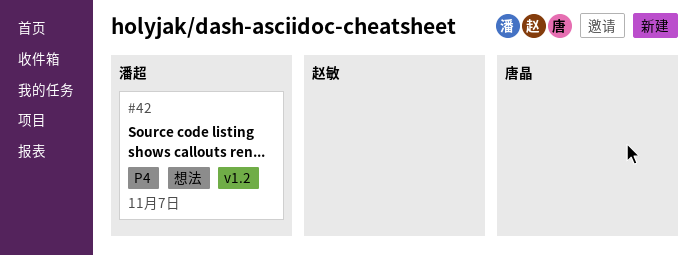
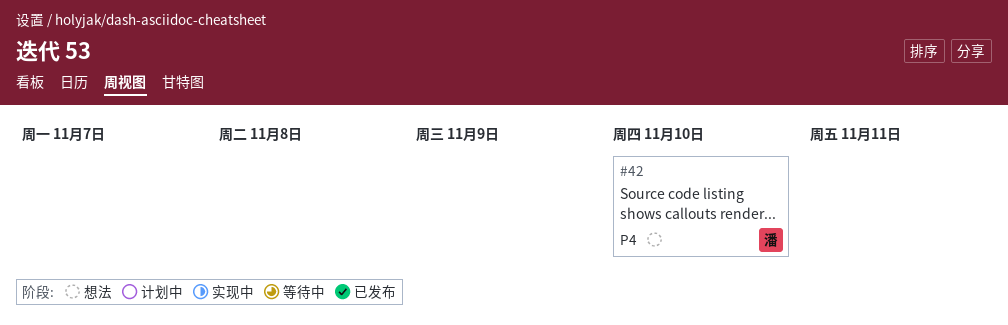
#42, due: Nov 7 -> Nov 10

